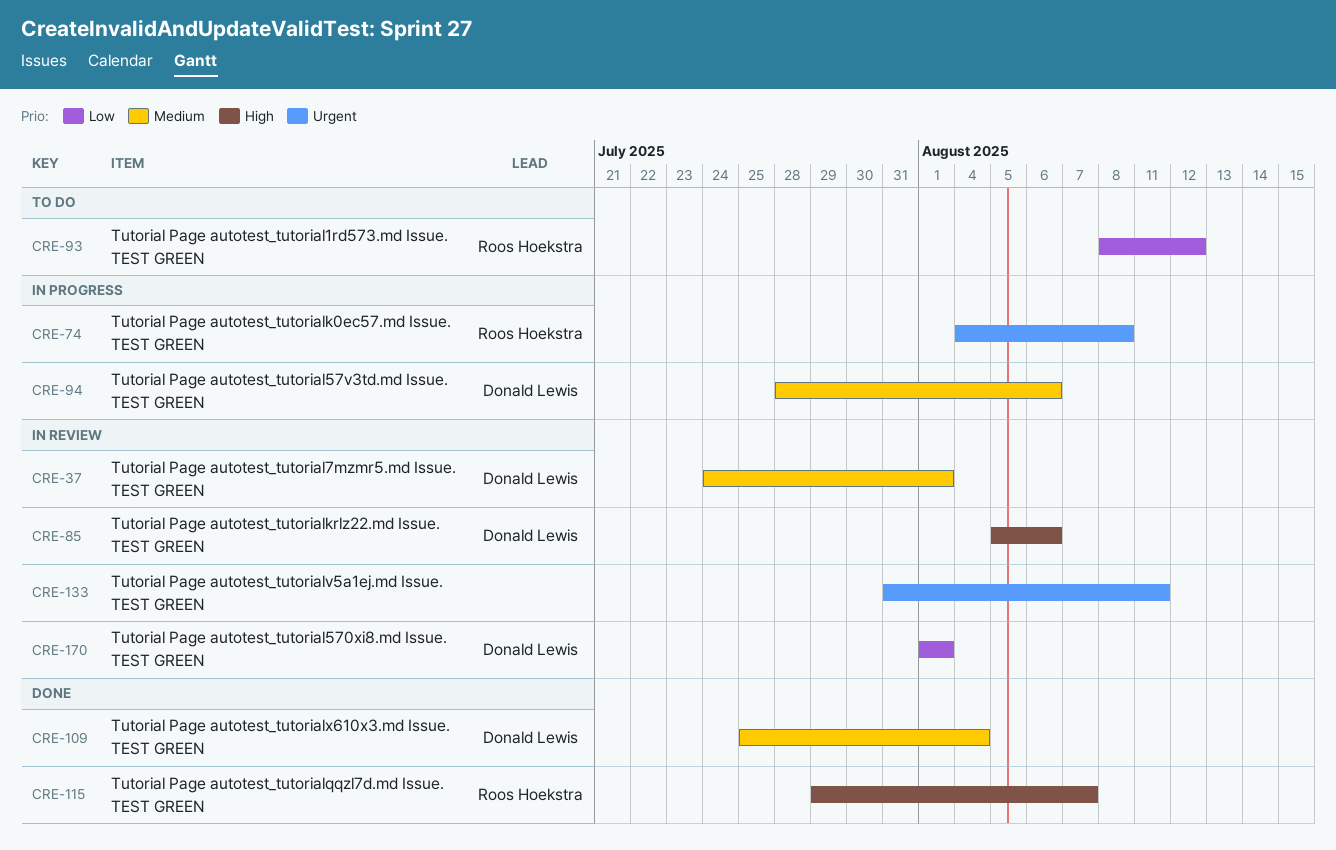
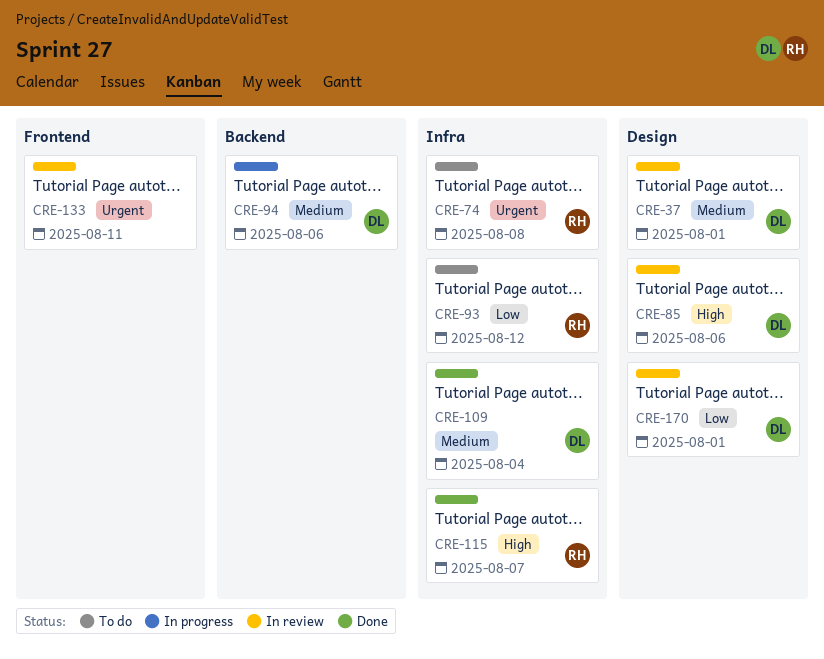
CRE-74, status: In progress -> To do

